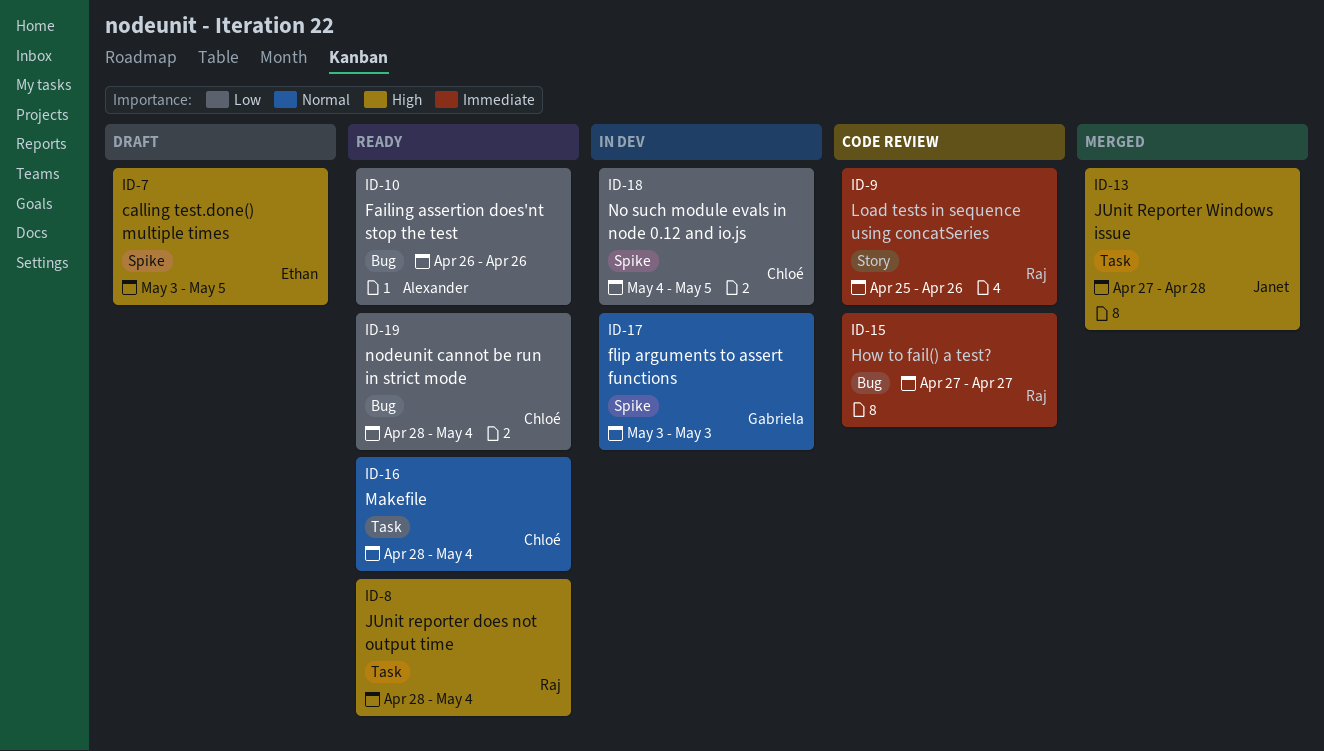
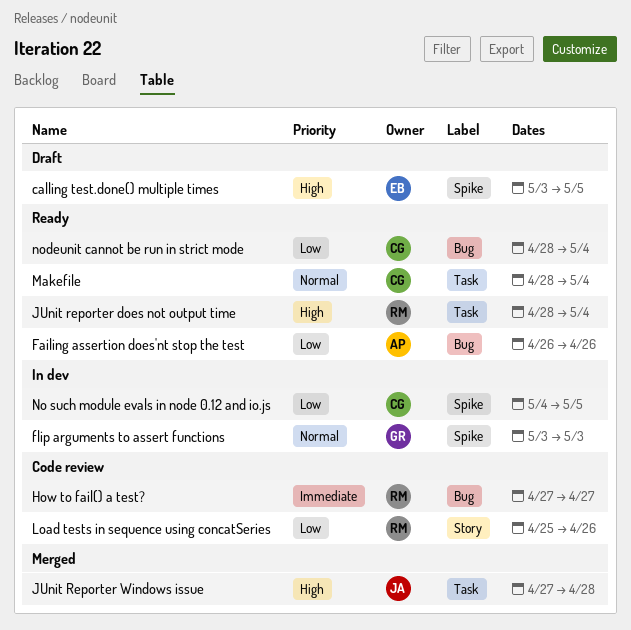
Load tests in sequence using concatSeries, priority: Immediate -> Low

